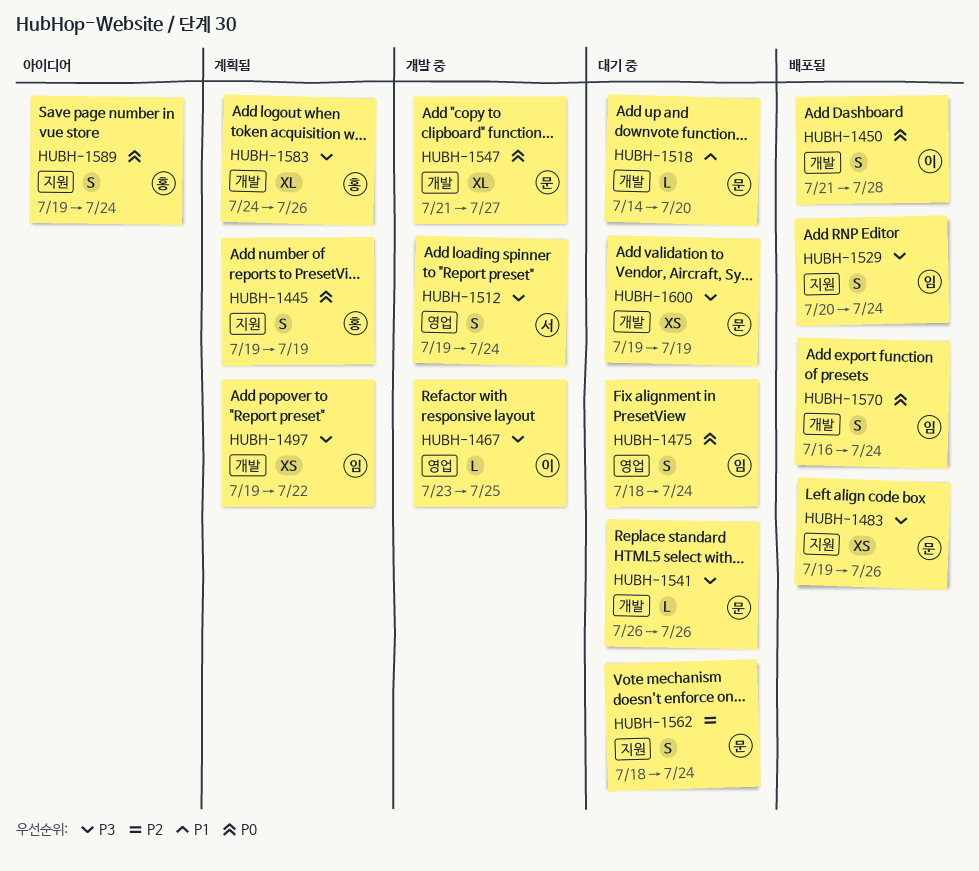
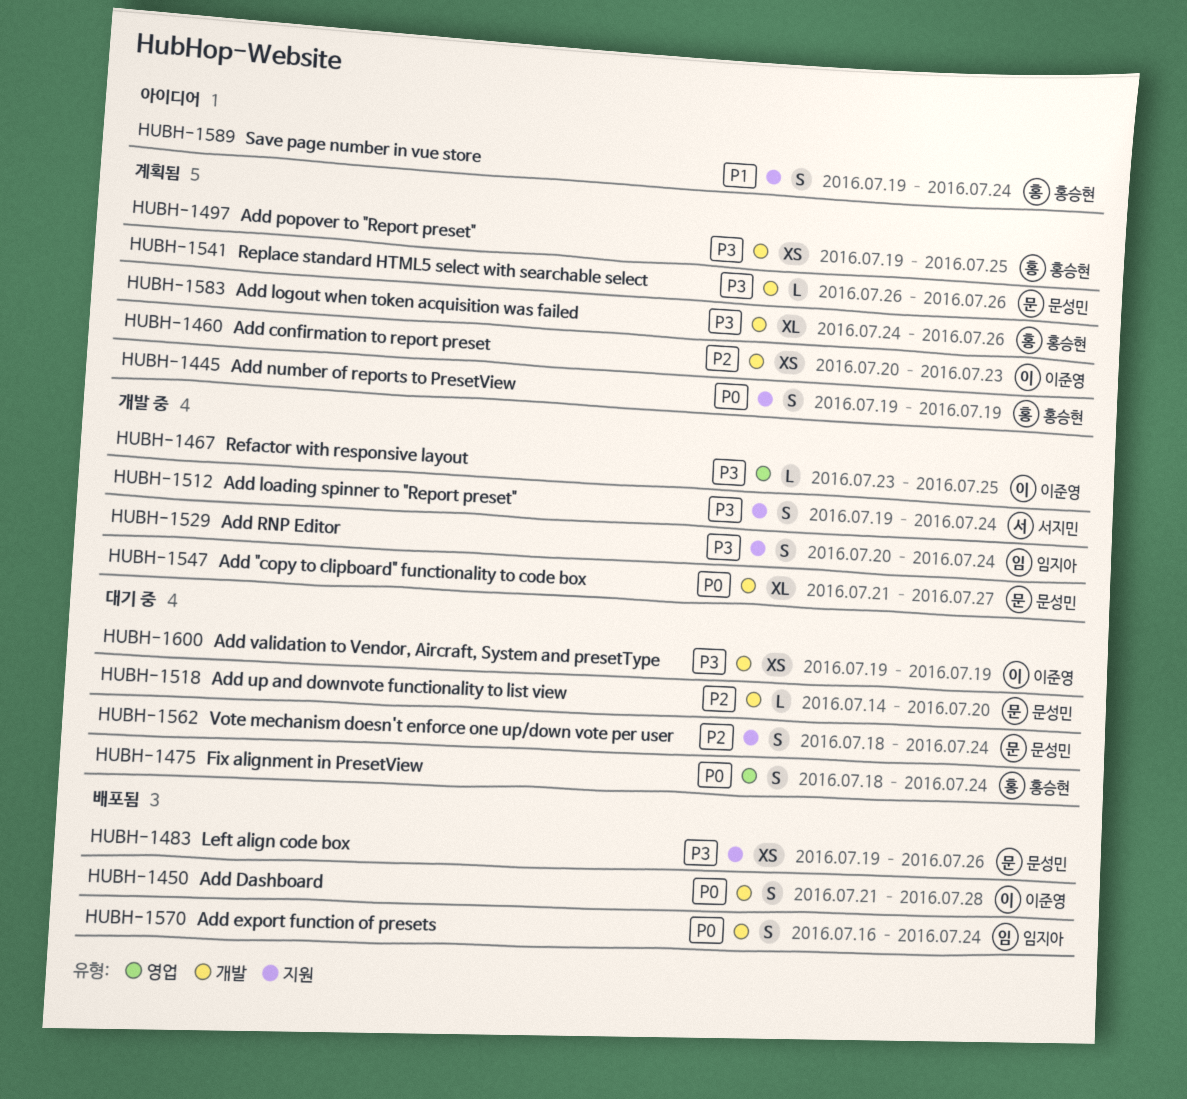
HUBH-1460: none -> present
HUBH-1475, owner: 임지아 -> 홍승현
HUBH-1497, owner: 임지아 -> 홍승현
HUBH-1497, due: Jul 22 -> Jul 25
HUBH-1512, label: 영업 -> 지원
HUBH-1518, priority: P1 -> P2
HUBH-1529, status: 배포됨 -> 개발 중
HUBH-1541, status: 대기 중 -> 계획됨
HUBH-1589, priority: P0 -> P1
HUBH-1600, owner: 문성민 -> 이준영

